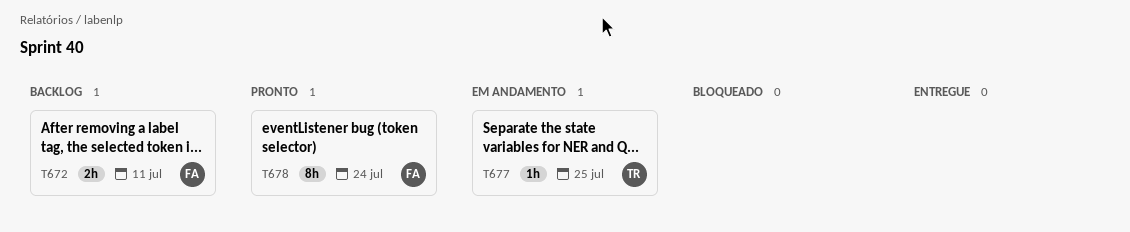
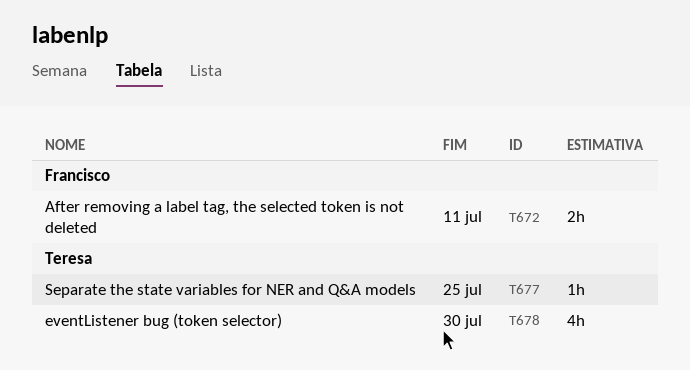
T678, owner: Francisco -> Teresa
T678, estimate: 8h -> 4h
T678, due: Jul 24 -> Jul 30

